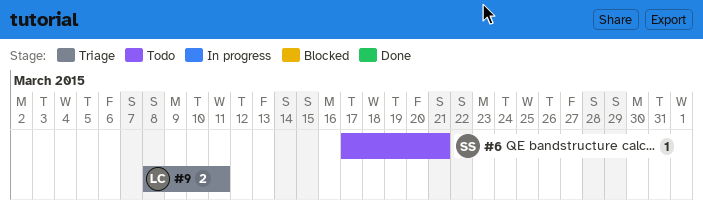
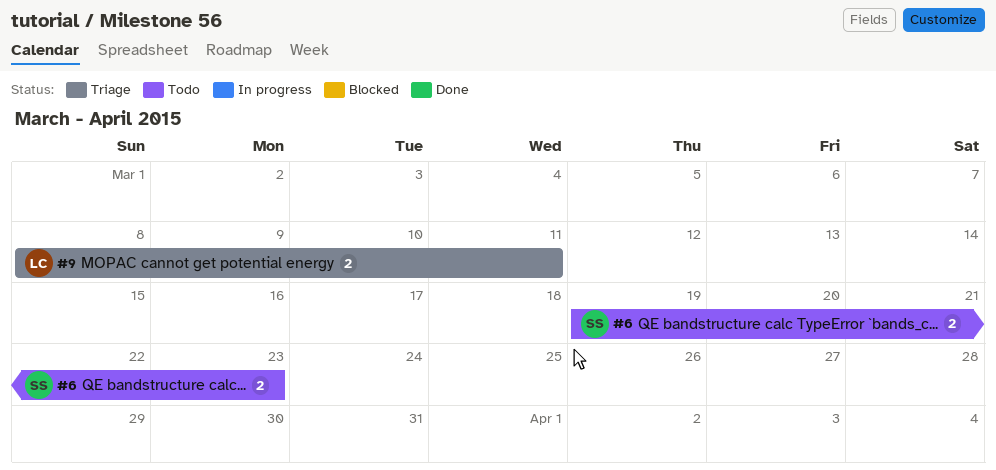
#6, estimate: 1 -> 2
#6, start: Mar 17 -> Mar 19
#6, due: Mar 21 -> Mar 23

